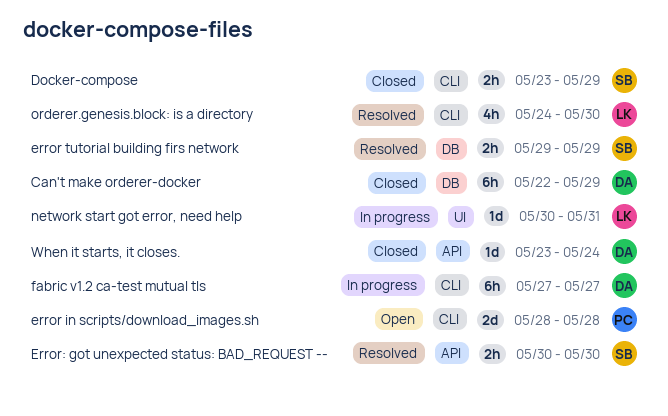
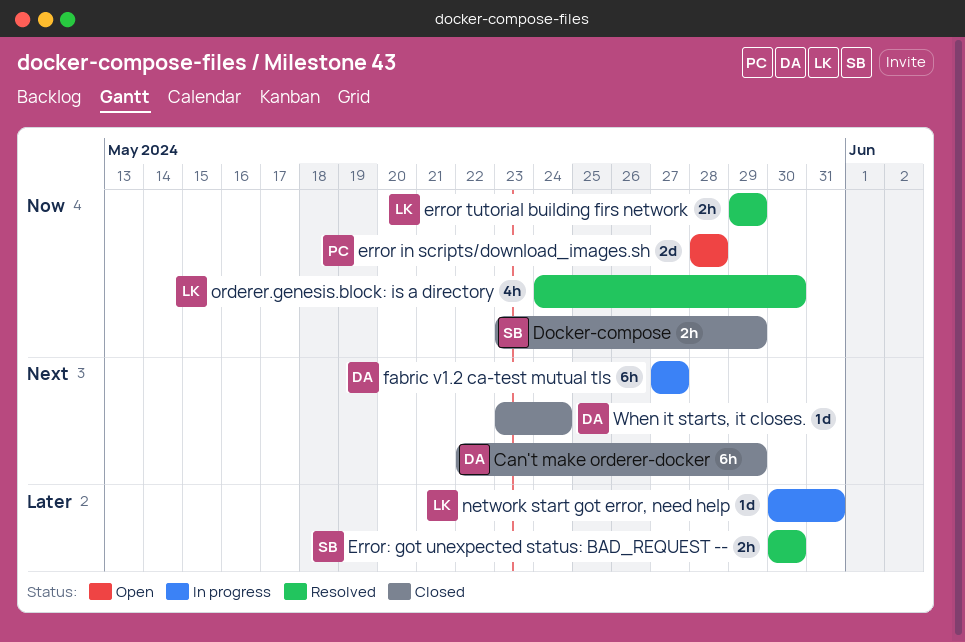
error tutorial building firs network, owner: SB -> LK

